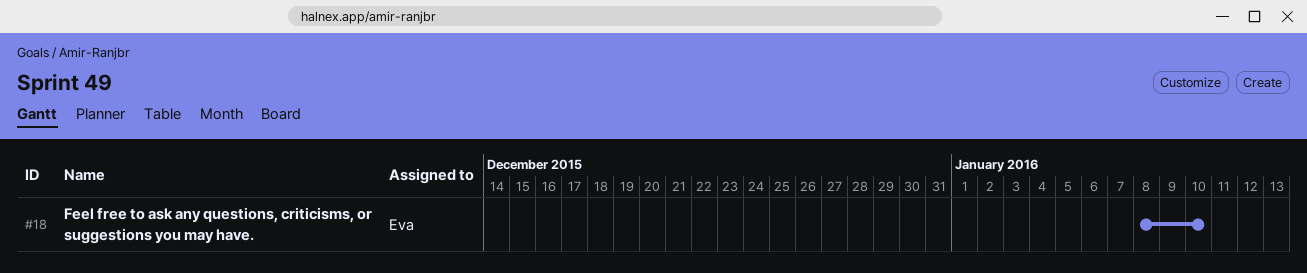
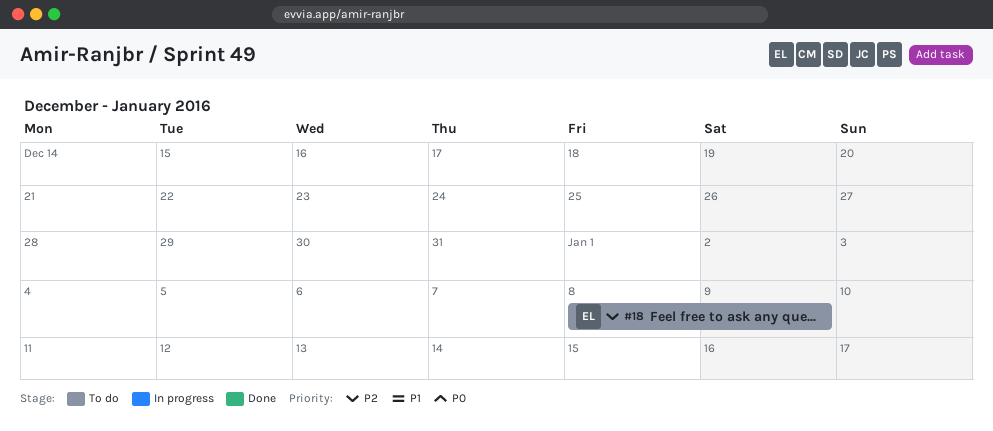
#18, due: Jan 10 -> Jan 9

